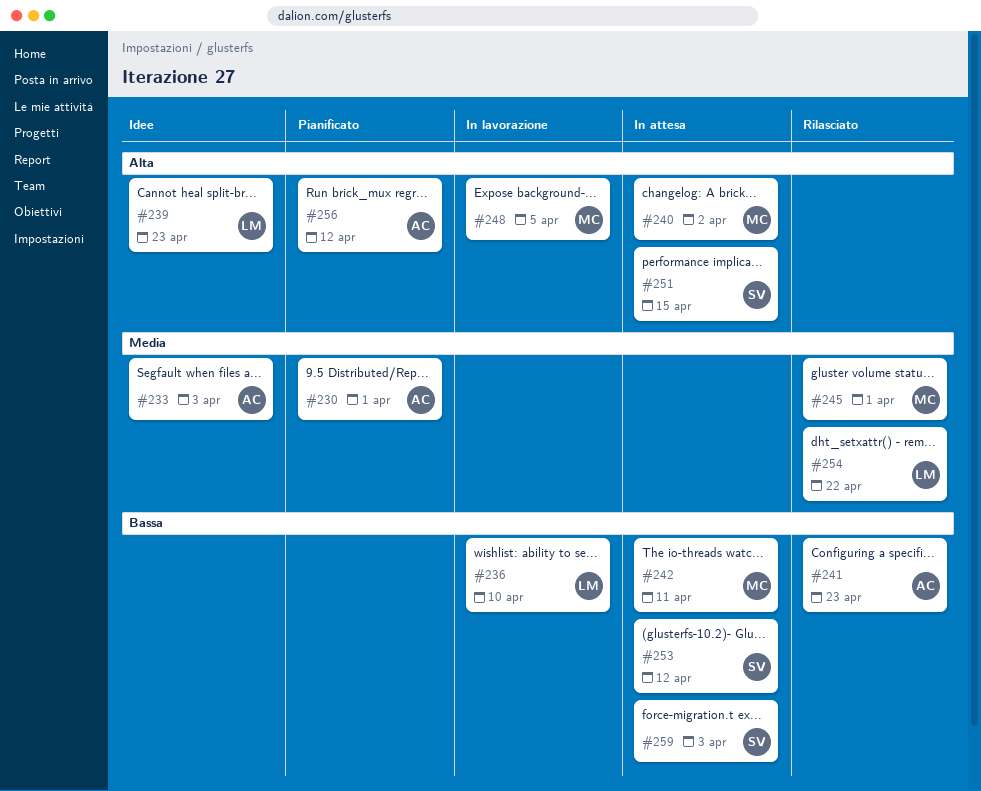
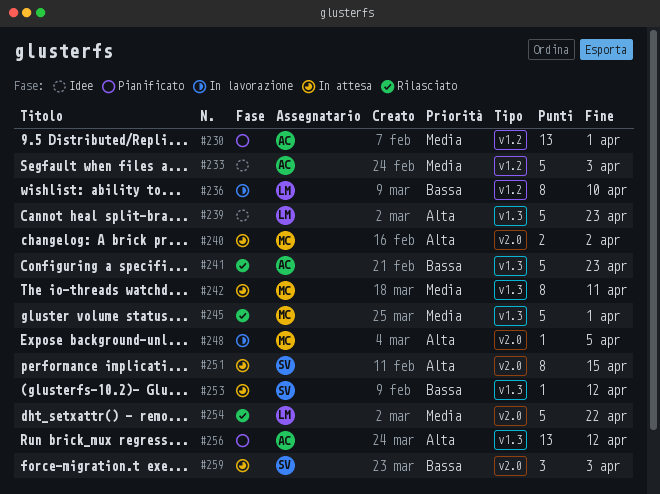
#242, priority: Bassa -> Media

